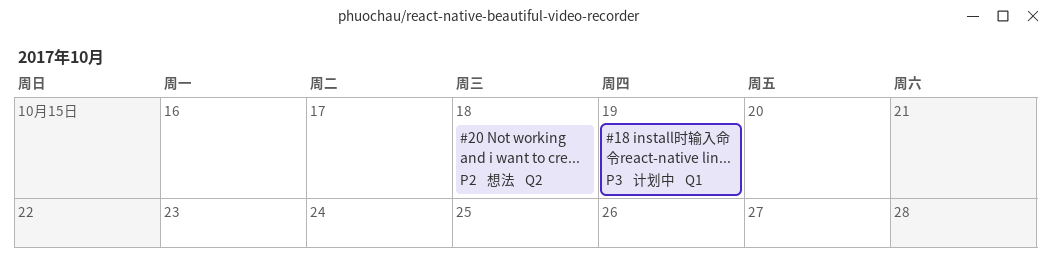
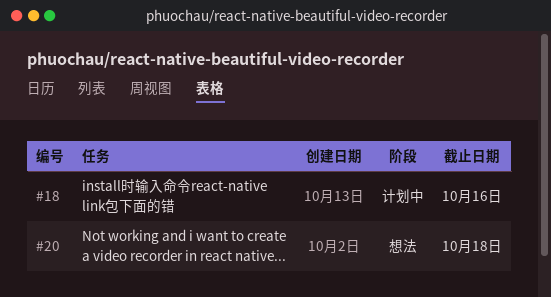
#18, due: Oct 19 -> Oct 16

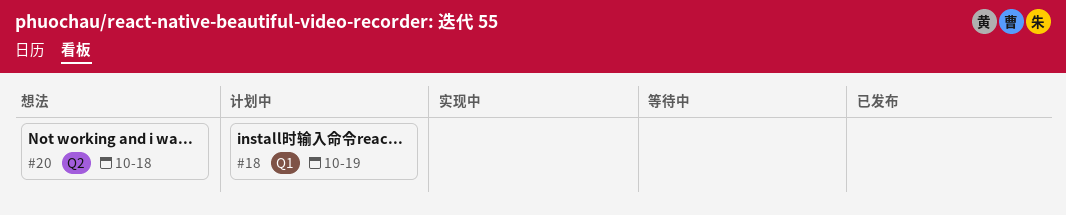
#18, due: Oct 16 -> Oct 19

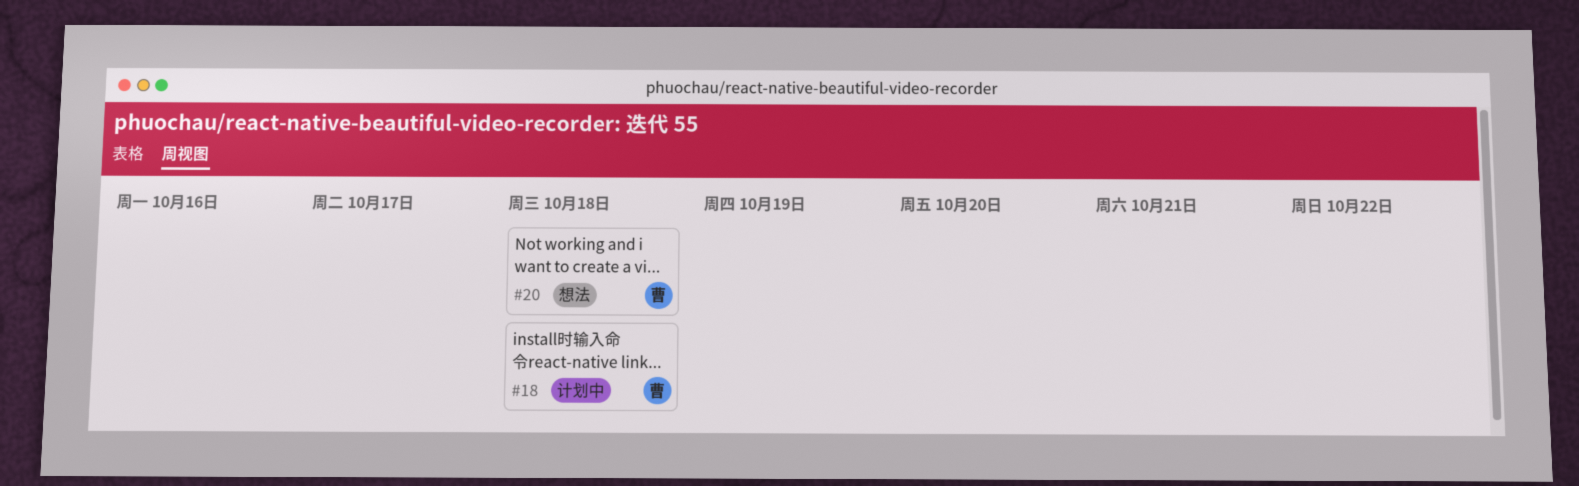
#18, due: Oct 19 -> Oct 18

